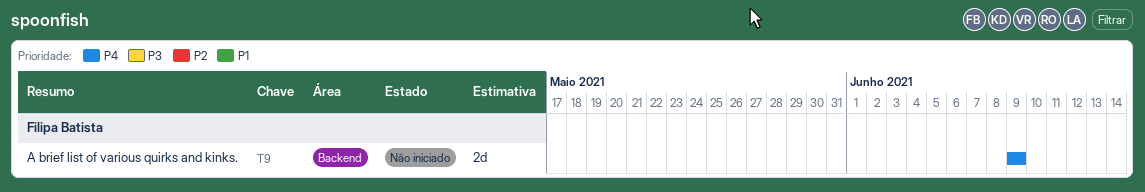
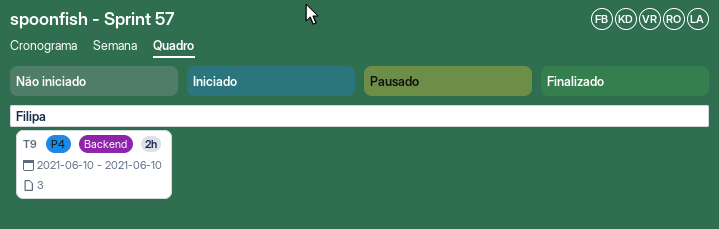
T9, estimate: 2d -> 2h
T9, start: Jun 9 -> Jun 10
T9, due: Jun 9 -> Jun 10

